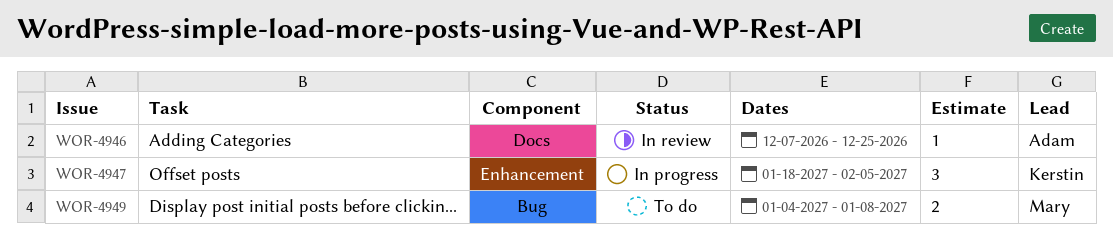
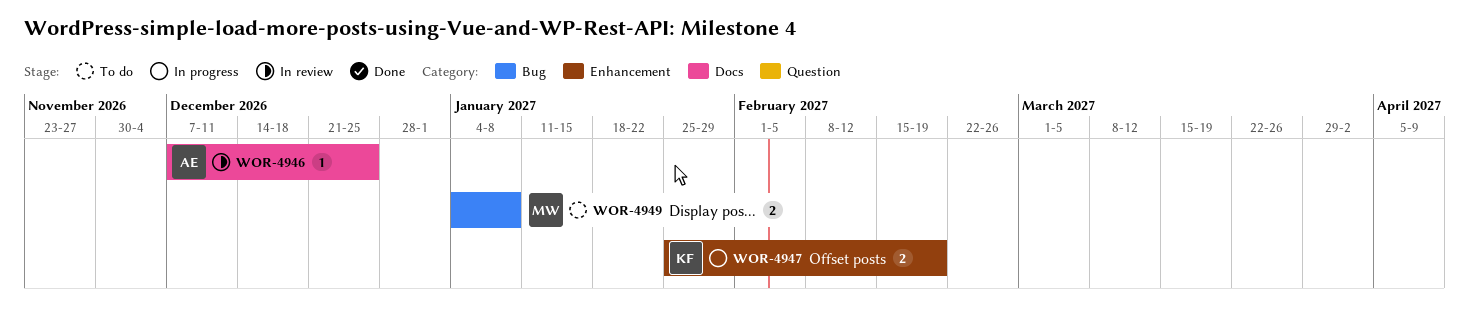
WOR-4947, estimate: 3 -> 2
WOR-4947, start: Jan 18 -> Jan 25
WOR-4947, due: Feb 5 -> Feb 19

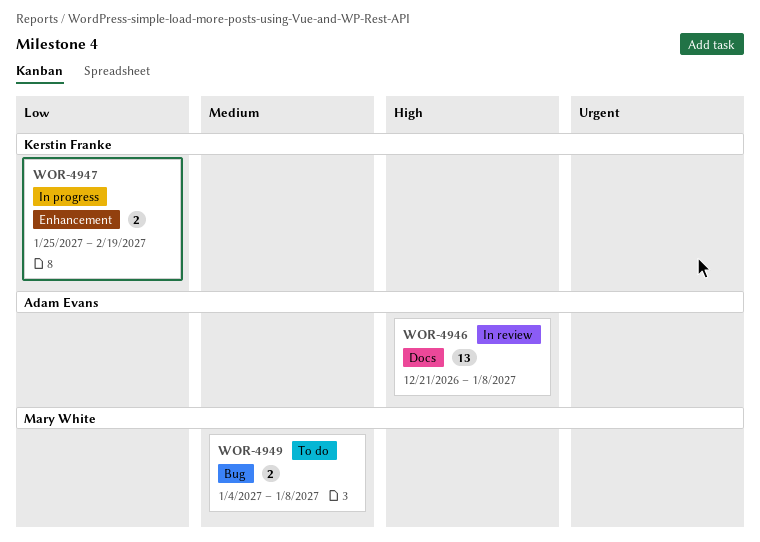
WOR-4946, estimate: 1 -> 13
WOR-4946, start: Dec 7 -> Dec 21
WOR-4946, due: Dec 25 -> Jan 8

